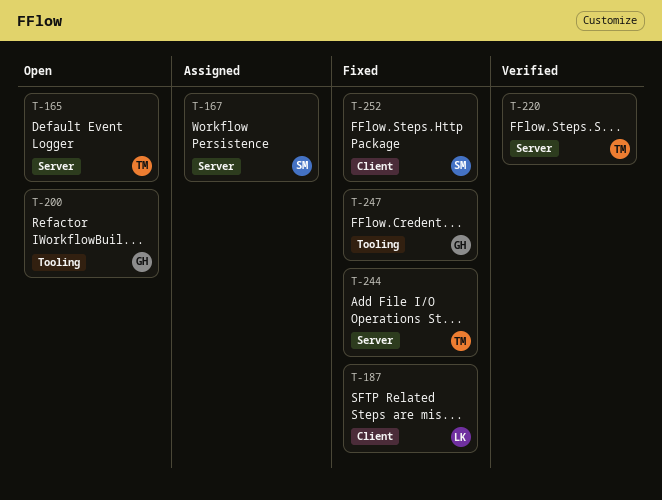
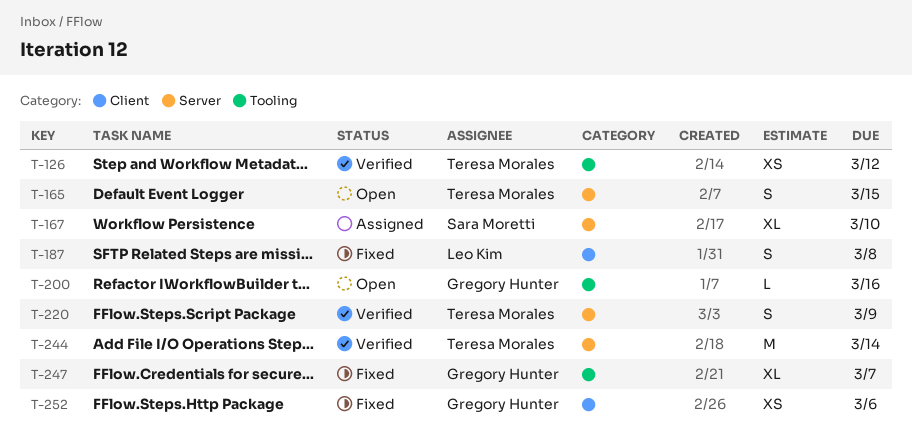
T-126: none -> present
T-244, status: Fixed -> Verified
T-252, owner: Sara Moretti -> Gregory Hunter

